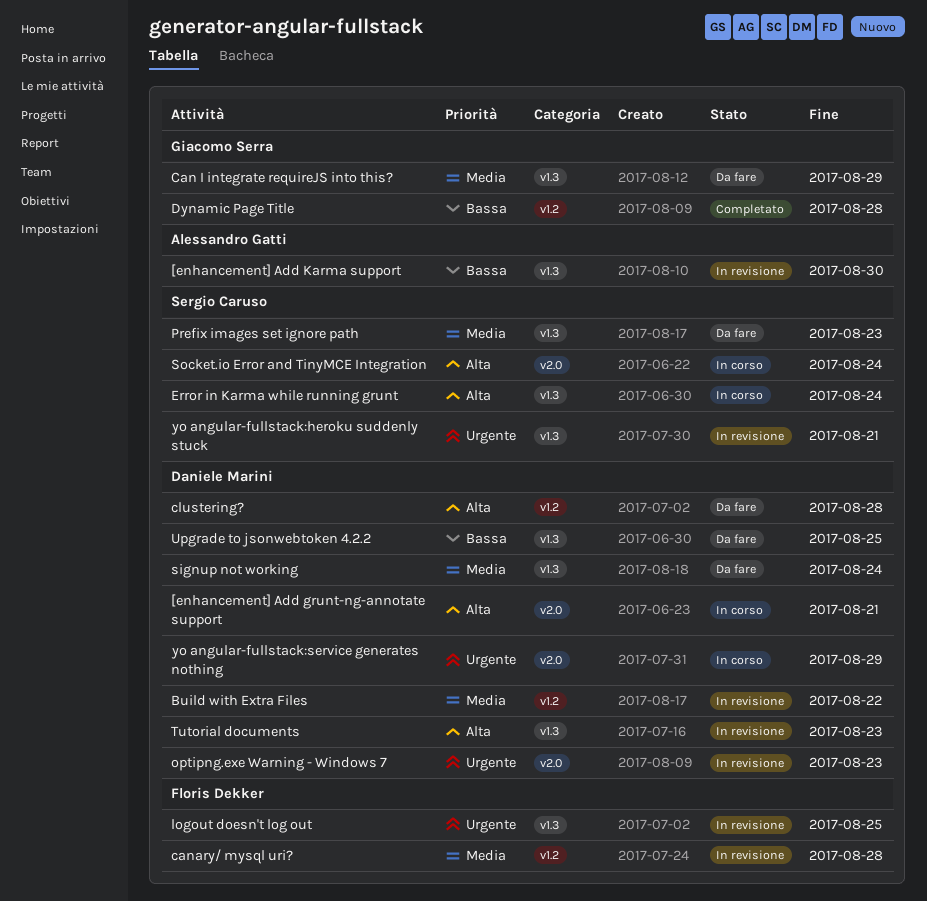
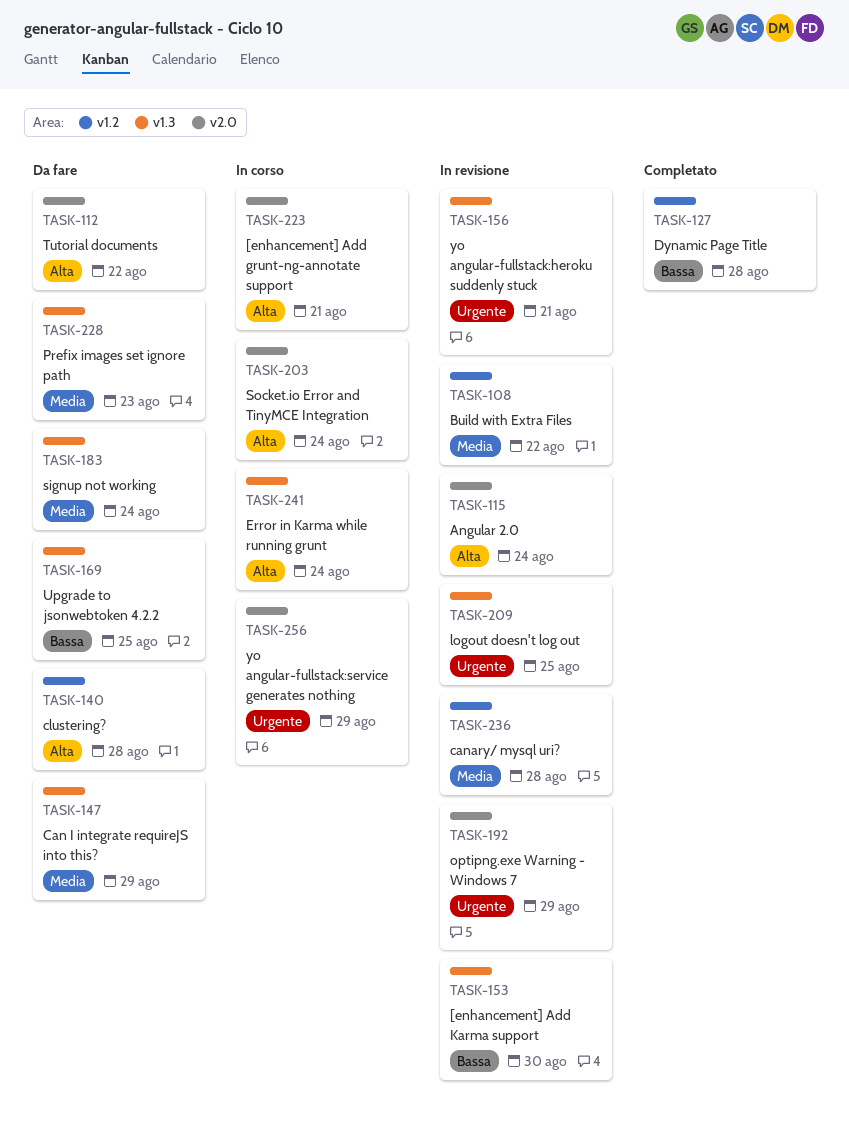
Angular 2.0: none -> present
optipng.exe Warning - Windows 7, due: Aug 23 -> Aug 29
Tutorial documents, status: In revisione -> Da fare
Tutorial documents, label: v1.3 -> v2.0
Tutorial documents, due: Aug 23 -> Aug 22

